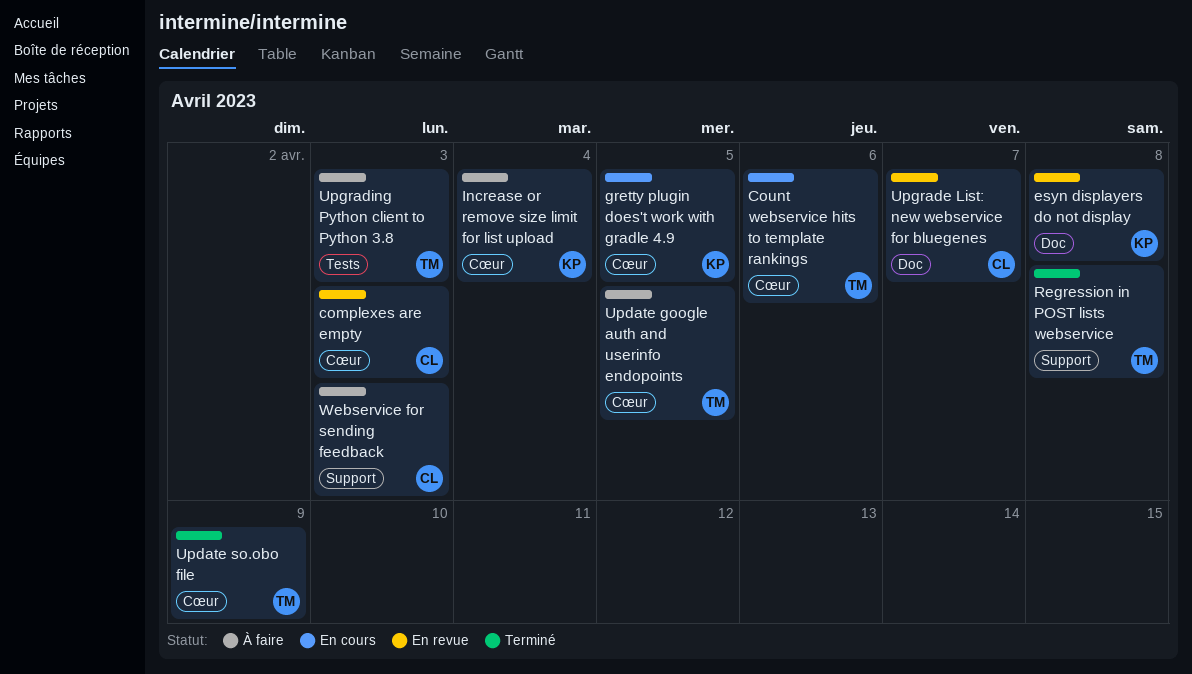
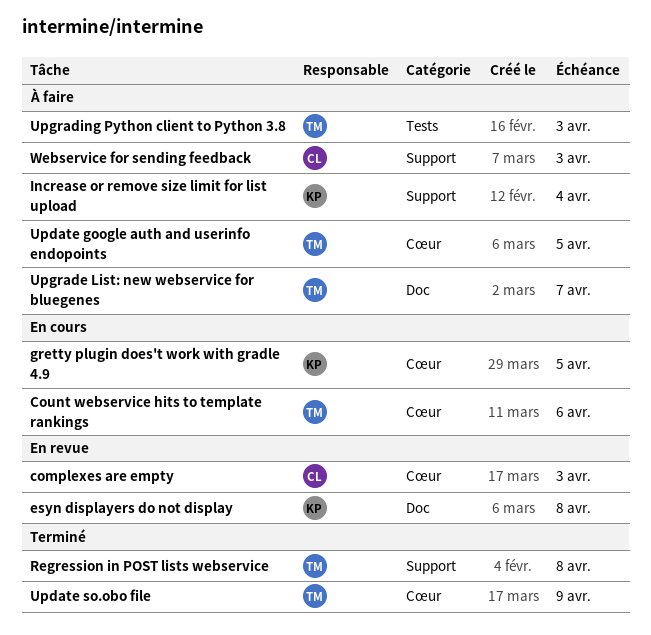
Increase or remove size limit for list upload, label: Cœur -> Support
Upgrade List: new webservice for bluegenes, status: En revue -> À faire
Upgrade List: new webservice for bluegenes, owner: CL -> TM

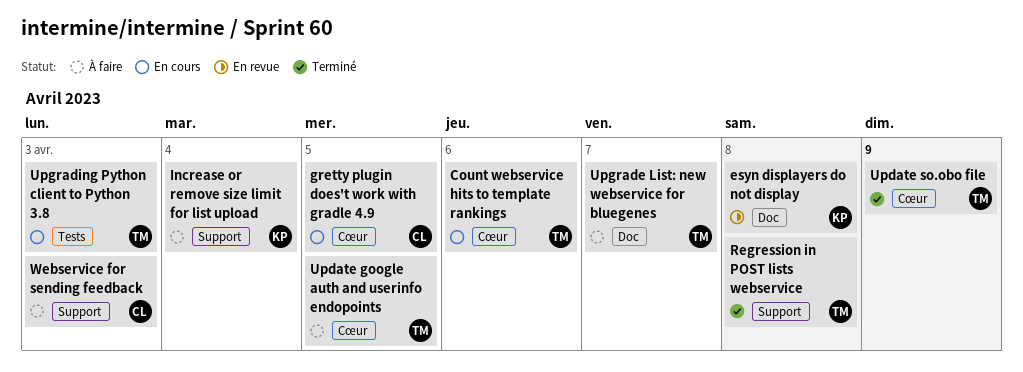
complexes are empty: present -> none
gretty plugin does't work with gradle 4.9, owner: KP -> CL
Upgrading Python client to Python 3.8, status: À faire -> En cours

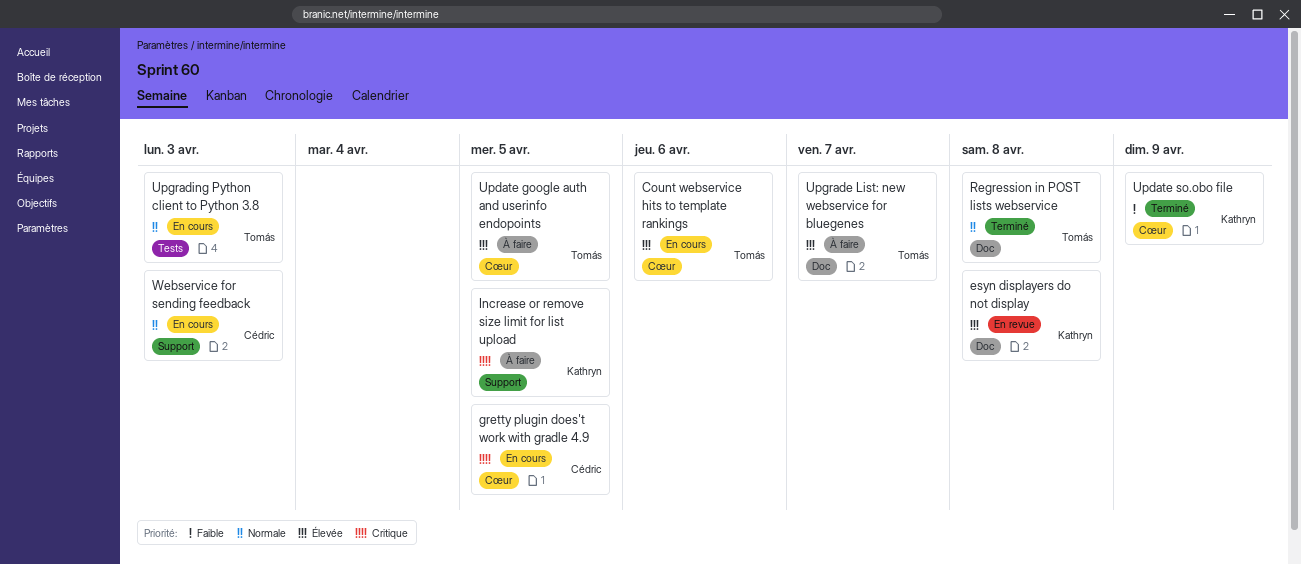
Increase or remove size limit for list upload, due: Apr 4 -> Apr 5
Regression in POST lists webservice, label: Support -> Doc
Update so.obo file, owner: Tomás -> Kathryn
Webservice for sending feedback, status: À faire -> En cours

